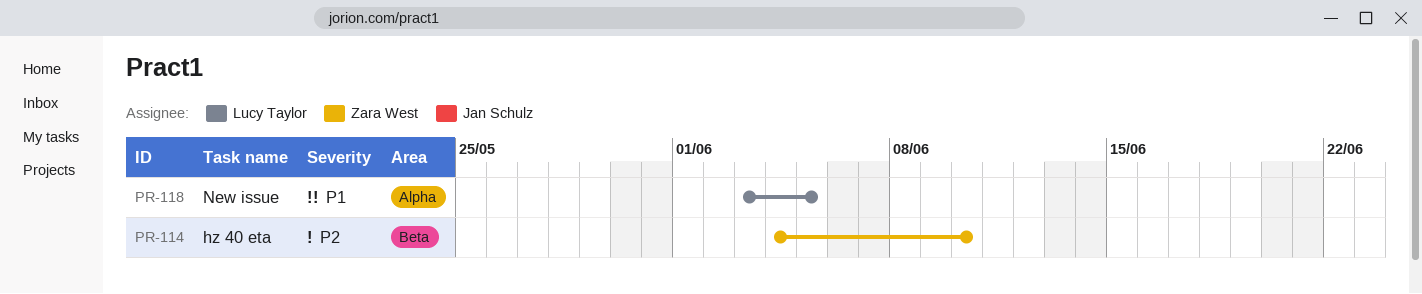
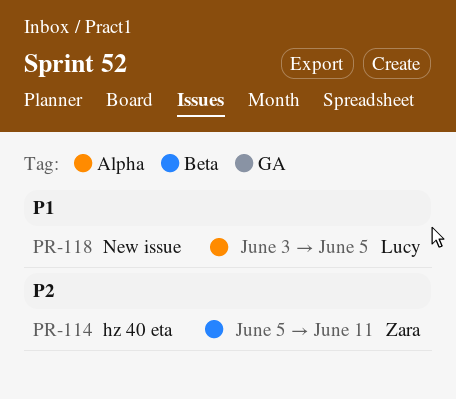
PR-114, start: Jun 4 -> Jun 5
PR-114, due: Jun 10 -> Jun 11

